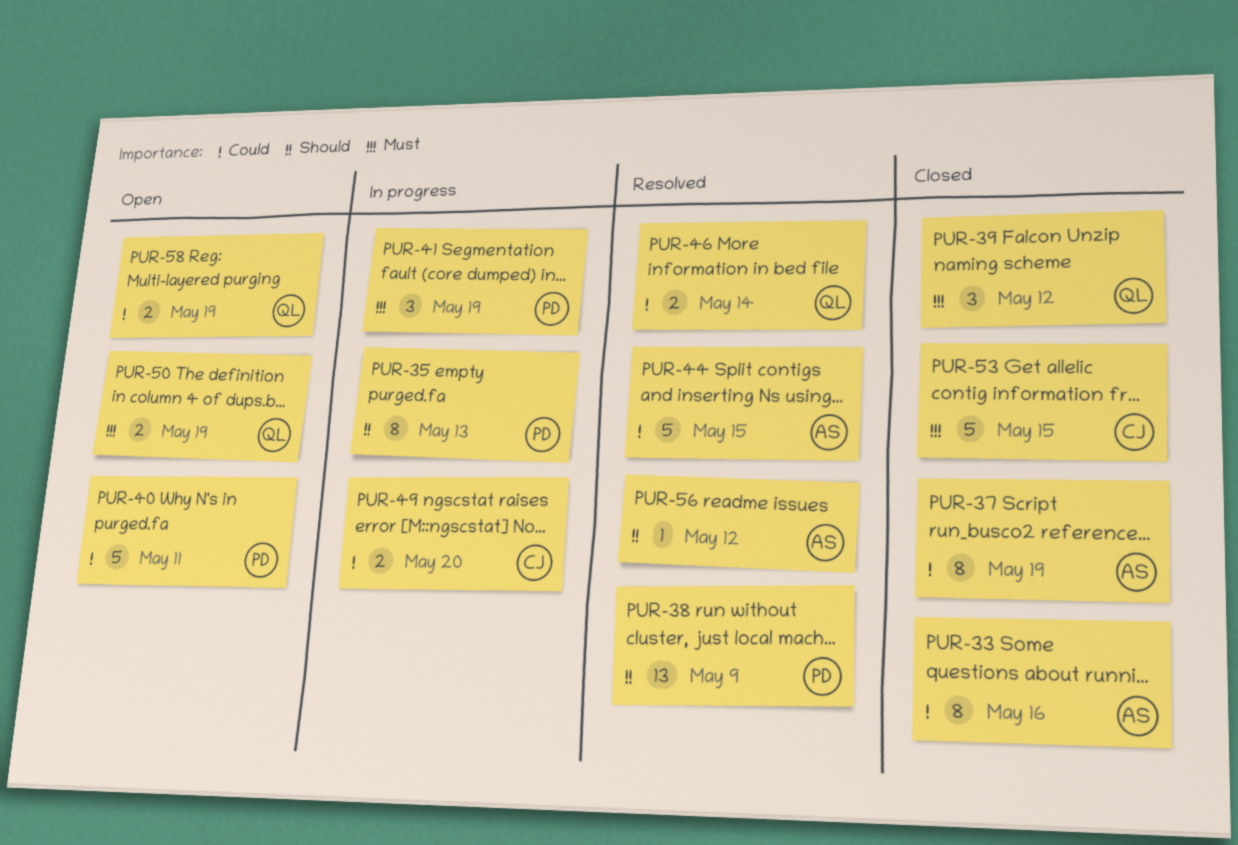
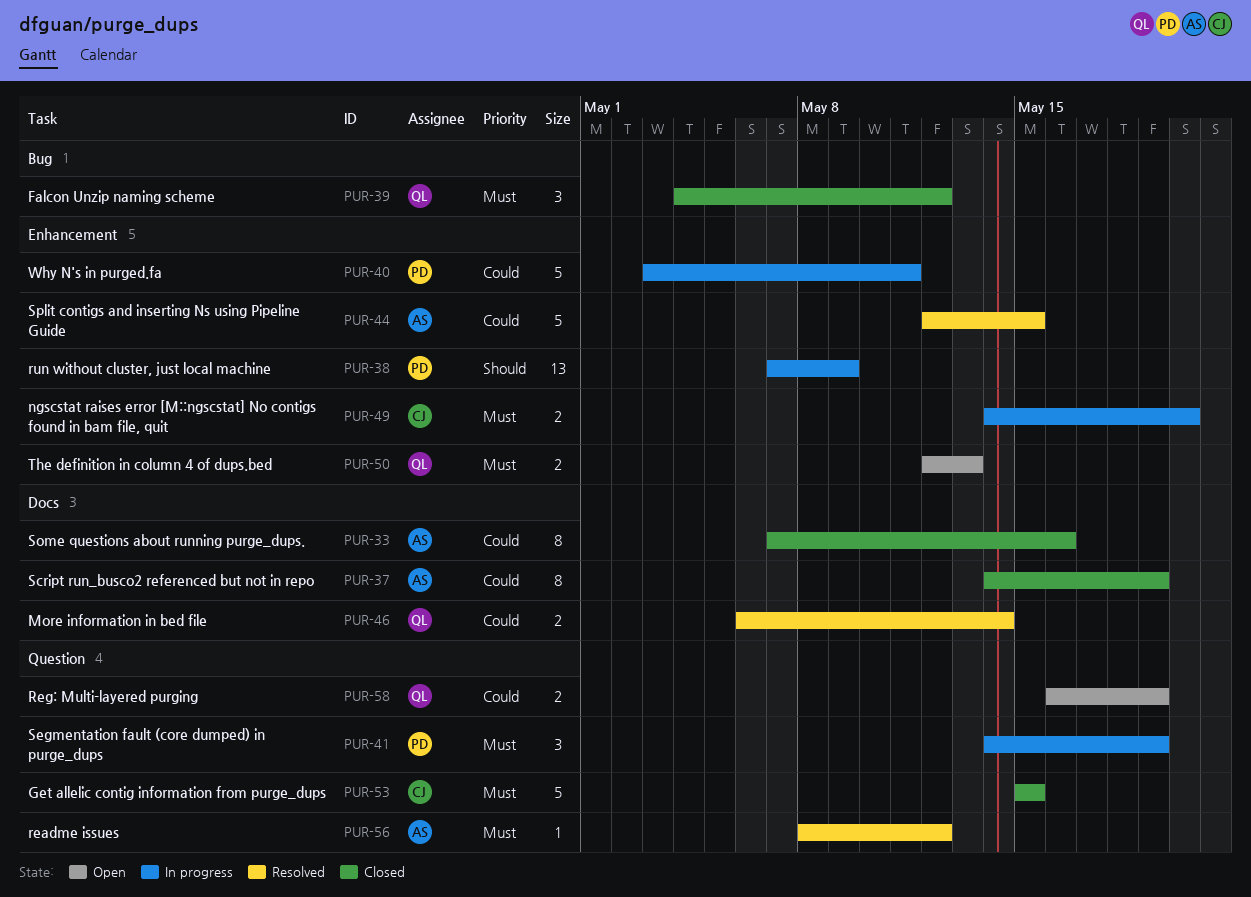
PUR-35: present -> none
PUR-38, status: Resolved -> In progress
PUR-40, status: Open -> In progress
PUR-49, priority: Could -> Must
PUR-50, due: May 19 -> May 13
PUR-56, priority: Should -> Must

